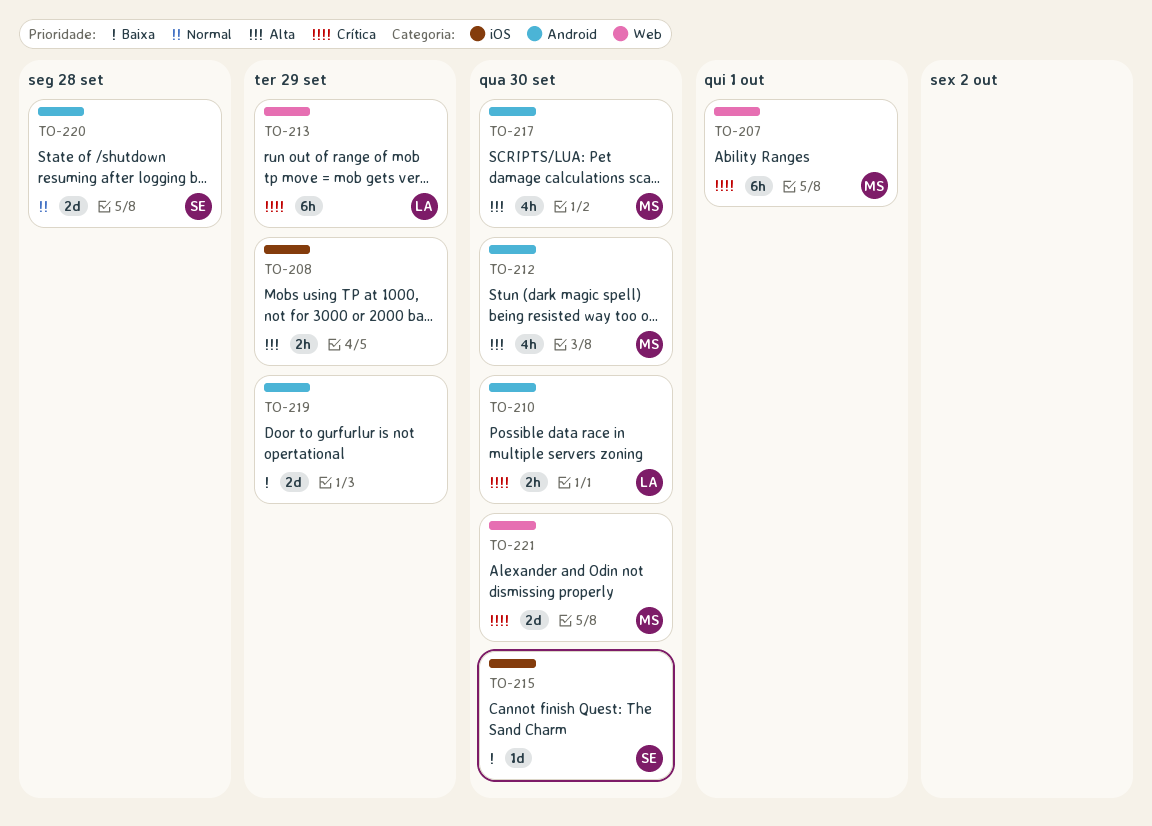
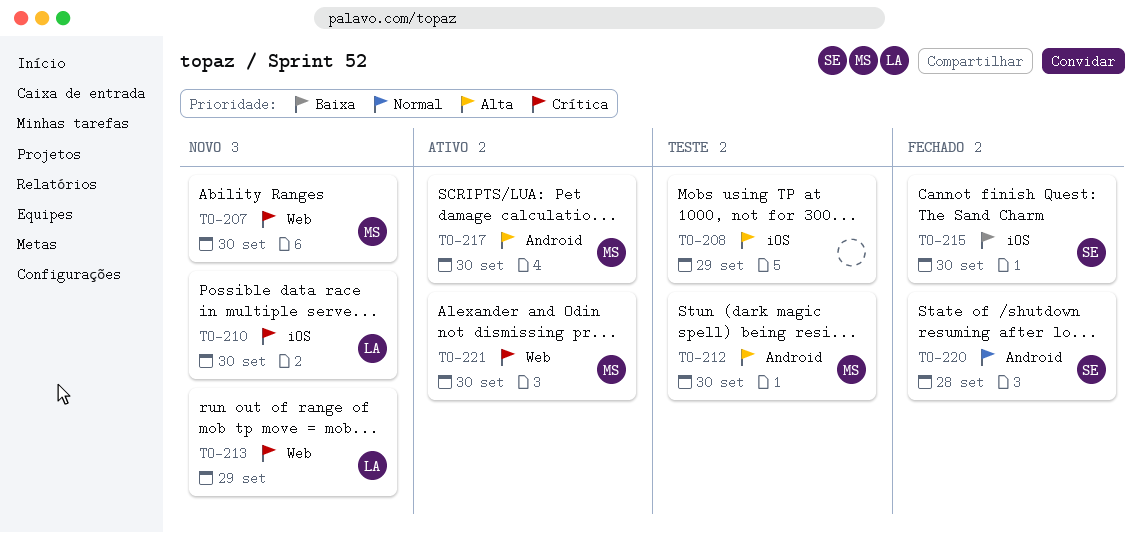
TO-207, due: Oct 1 -> Sep 30
TO-210, label: Android -> iOS
TO-219: present -> none

